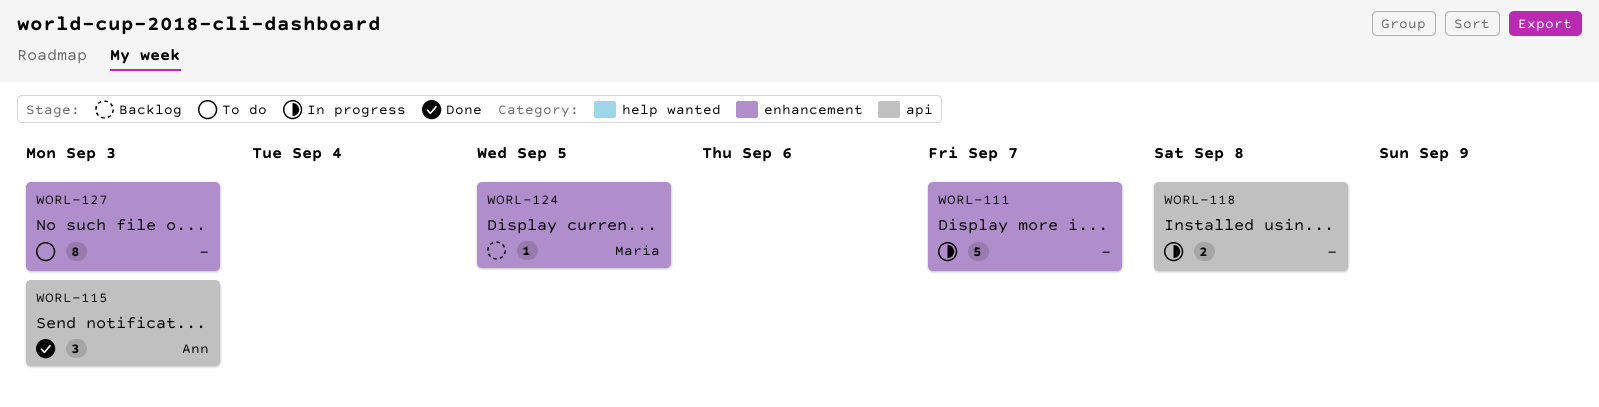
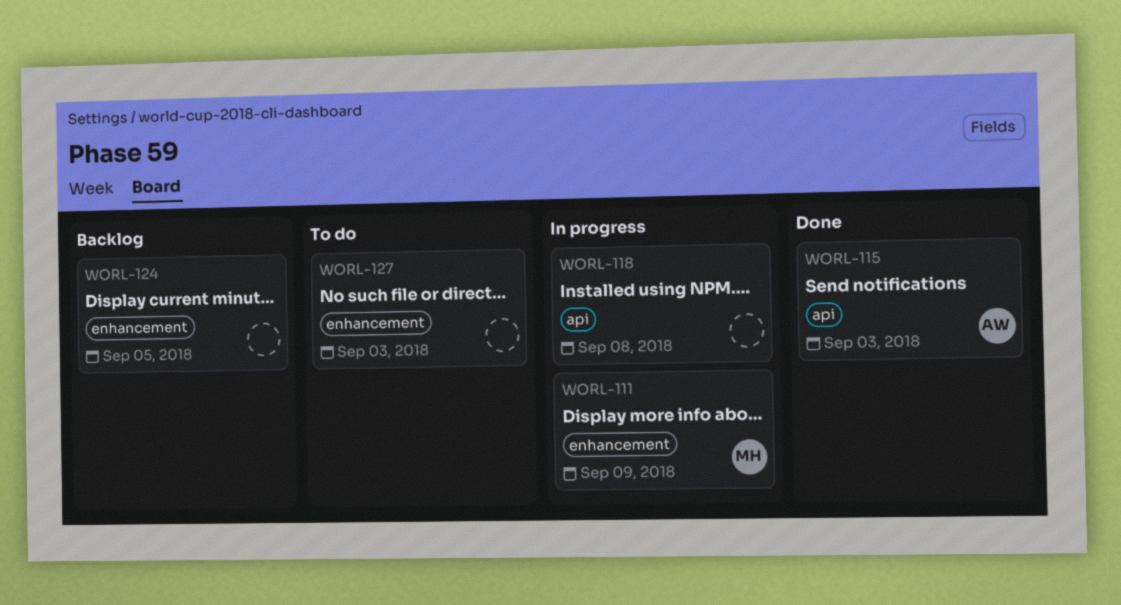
WORL-111, owner: none -> Maria
WORL-111, due: Sep 7 -> Sep 9
WORL-124, owner: Maria -> none

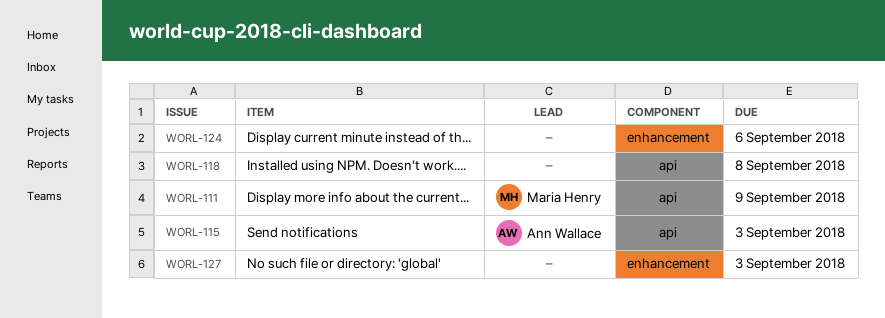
WORL-111, label: enhancement -> api
WORL-124, due: Sep 5 -> Sep 6

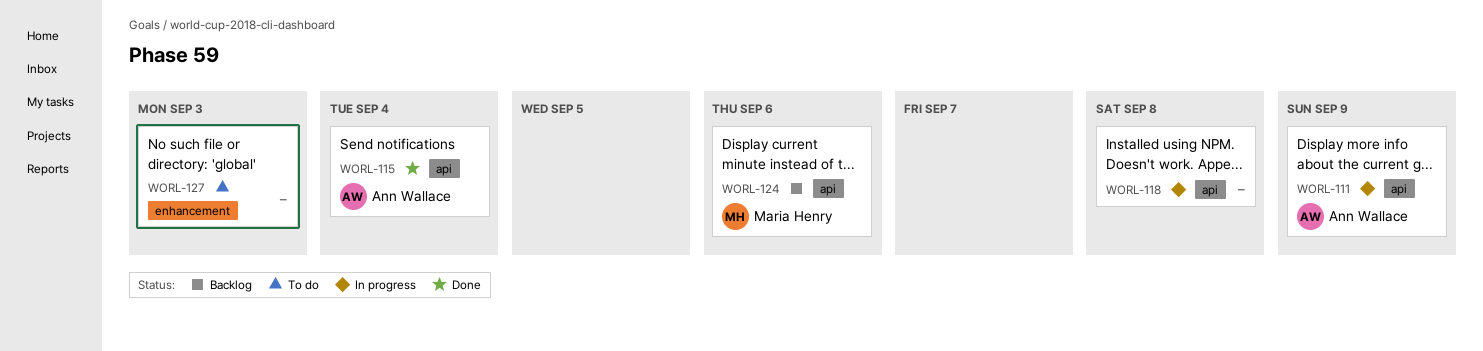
WORL-111, owner: Maria Henry -> Ann Wallace
WORL-115, due: Sep 3 -> Sep 4
WORL-124, owner: none -> Maria Henry
WORL-124, label: enhancement -> api

